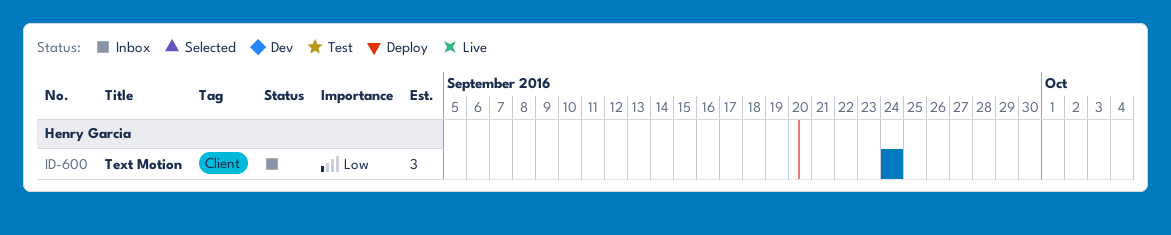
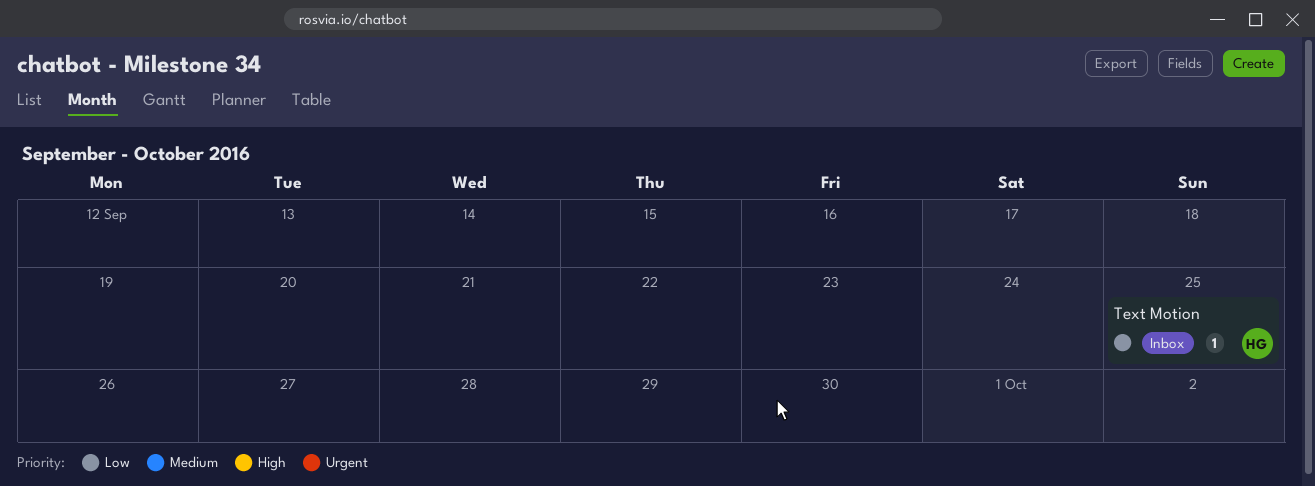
Text Motion, estimate: 3 -> 1
Text Motion, due: Sep 24 -> Sep 25

